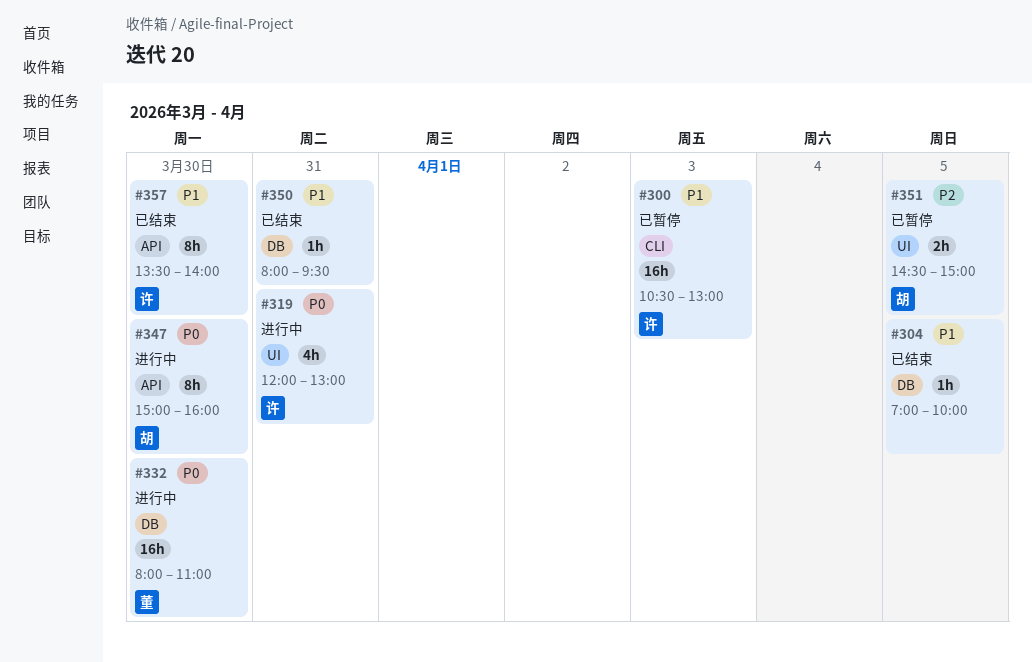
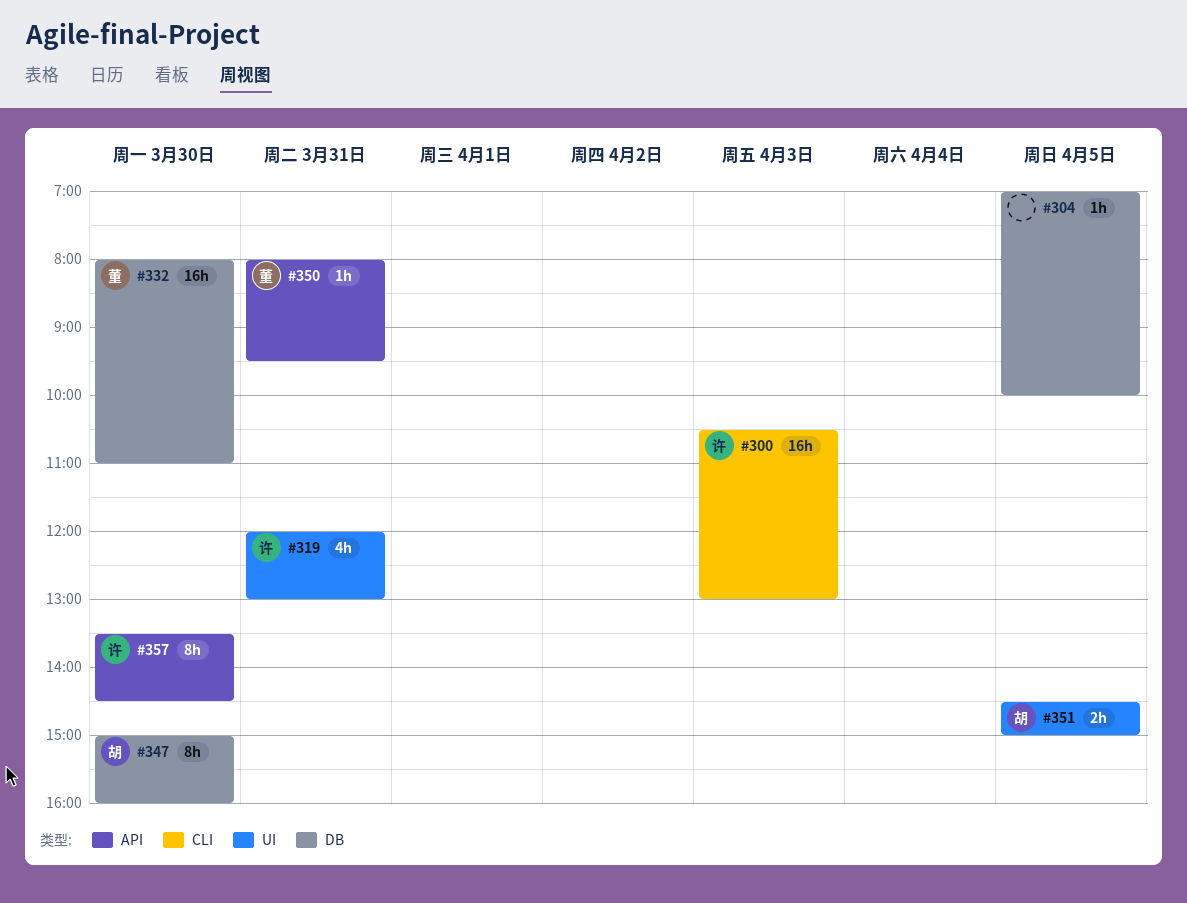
#347, label: API -> DB
#350, owner: none -> 董
#350, label: DB -> API
#357, ends: 14:00 -> 14:30

